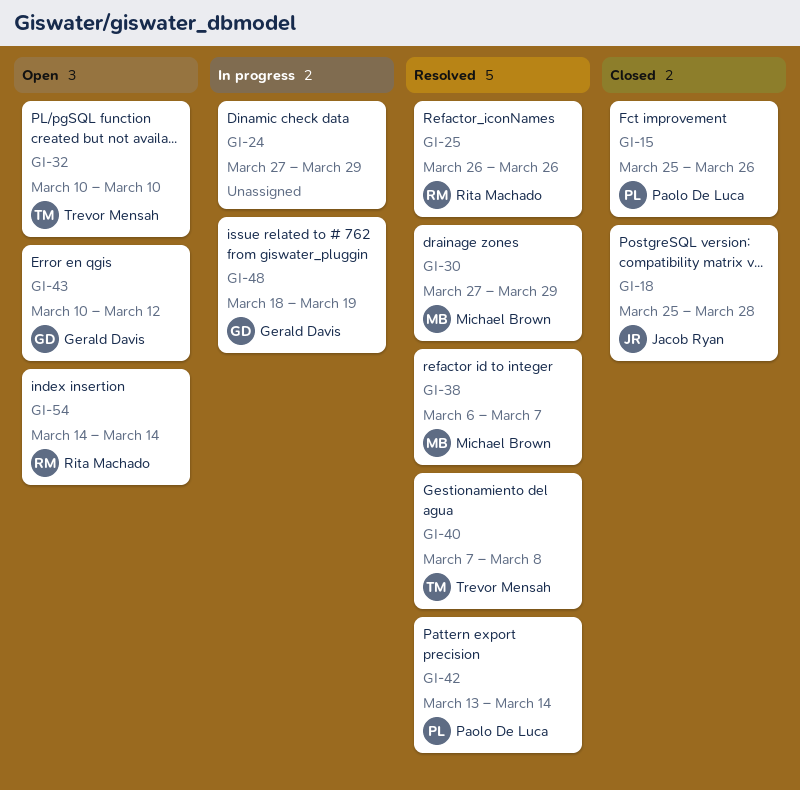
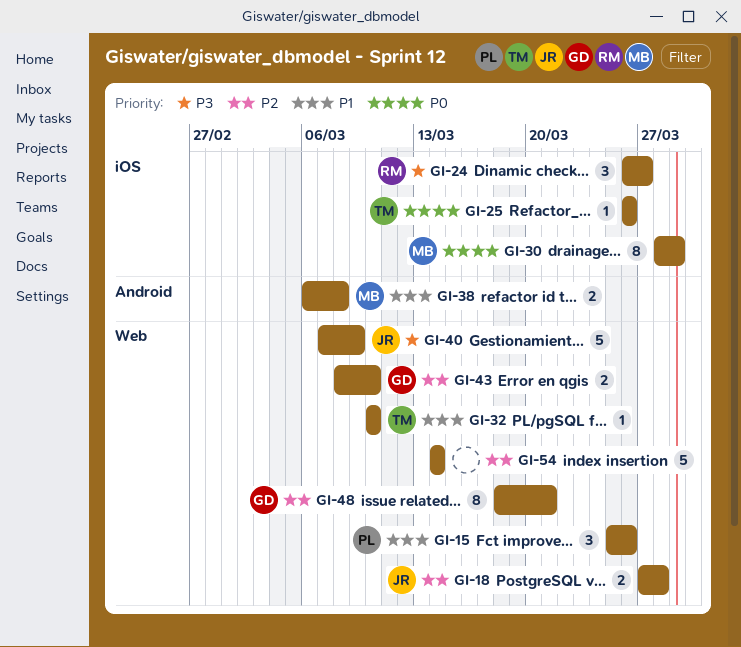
GI-18, start: Mar 25 -> Mar 27
GI-24, owner: none -> Rita Machado
GI-24, start: Mar 27 -> Mar 26
GI-24, due: Mar 29 -> Mar 27
GI-25, owner: Rita Machado -> Trevor Mensah
GI-30, start: Mar 27 -> Mar 28
GI-38, due: Mar 7 -> Mar 8
GI-40, owner: Trevor Mensah -> Jacob Ryan
GI-40, due: Mar 8 -> Mar 9
GI-42: present -> none
GI-43, start: Mar 10 -> Mar 8
GI-43, due: Mar 12 -> Mar 10
GI-48, due: Mar 19 -> Mar 21
GI-54, owner: Rita Machado -> none

